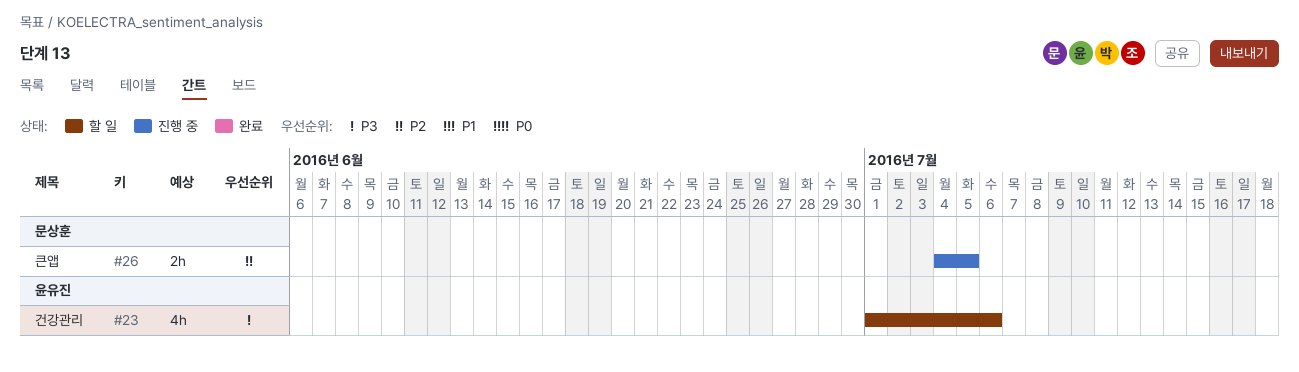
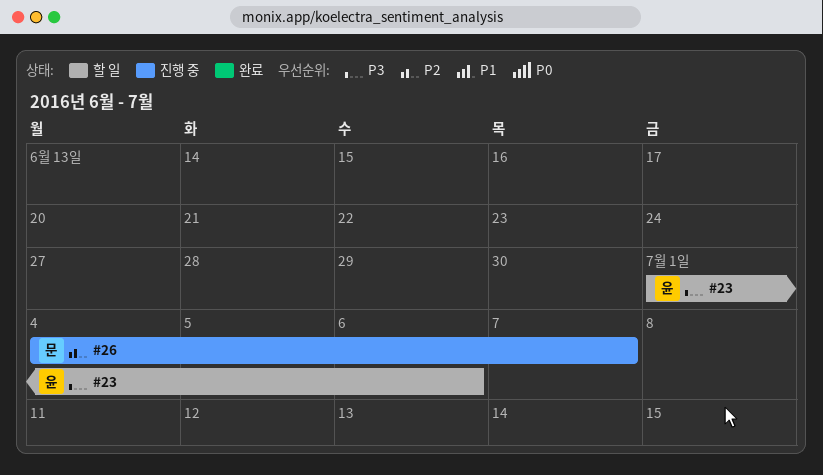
#26, due: Jul 5 -> Jul 7

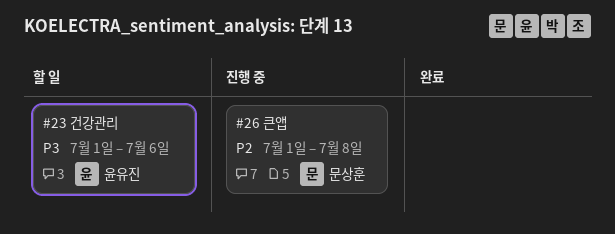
#26, start: Jul 4 -> Jul 1
#26, due: Jul 7 -> Jul 8

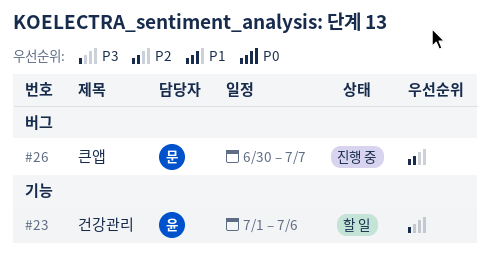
#26, start: Jul 1 -> Jun 30
#26, due: Jul 8 -> Jul 7

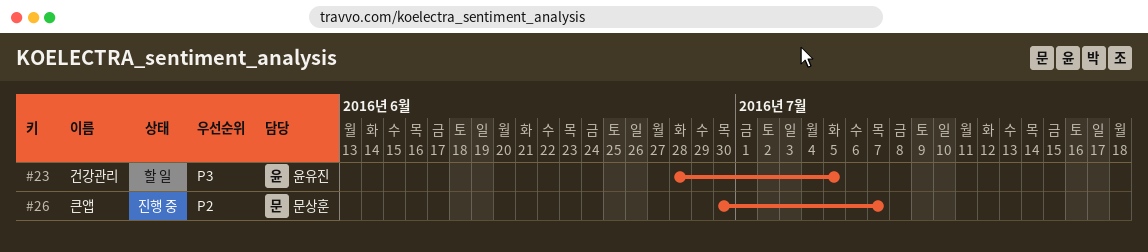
#23, start: Jul 1 -> Jun 28
#23, due: Jul 6 -> Jul 5

